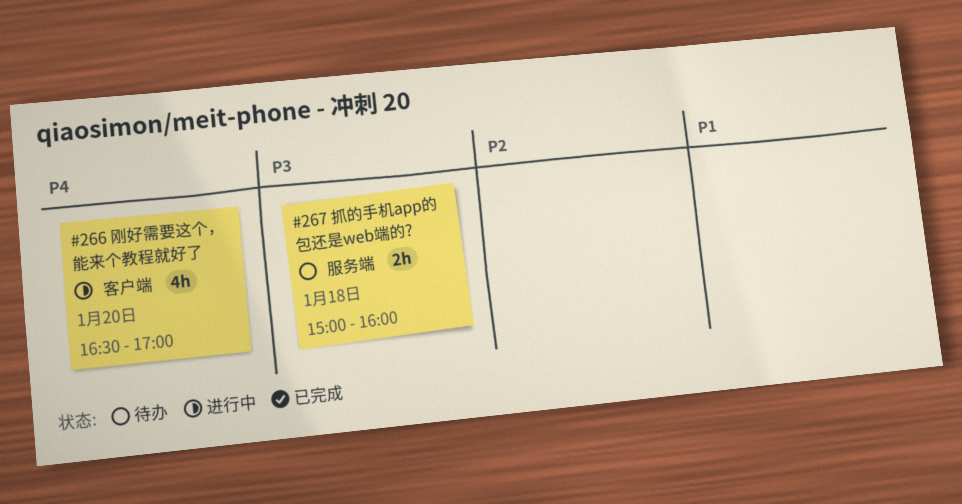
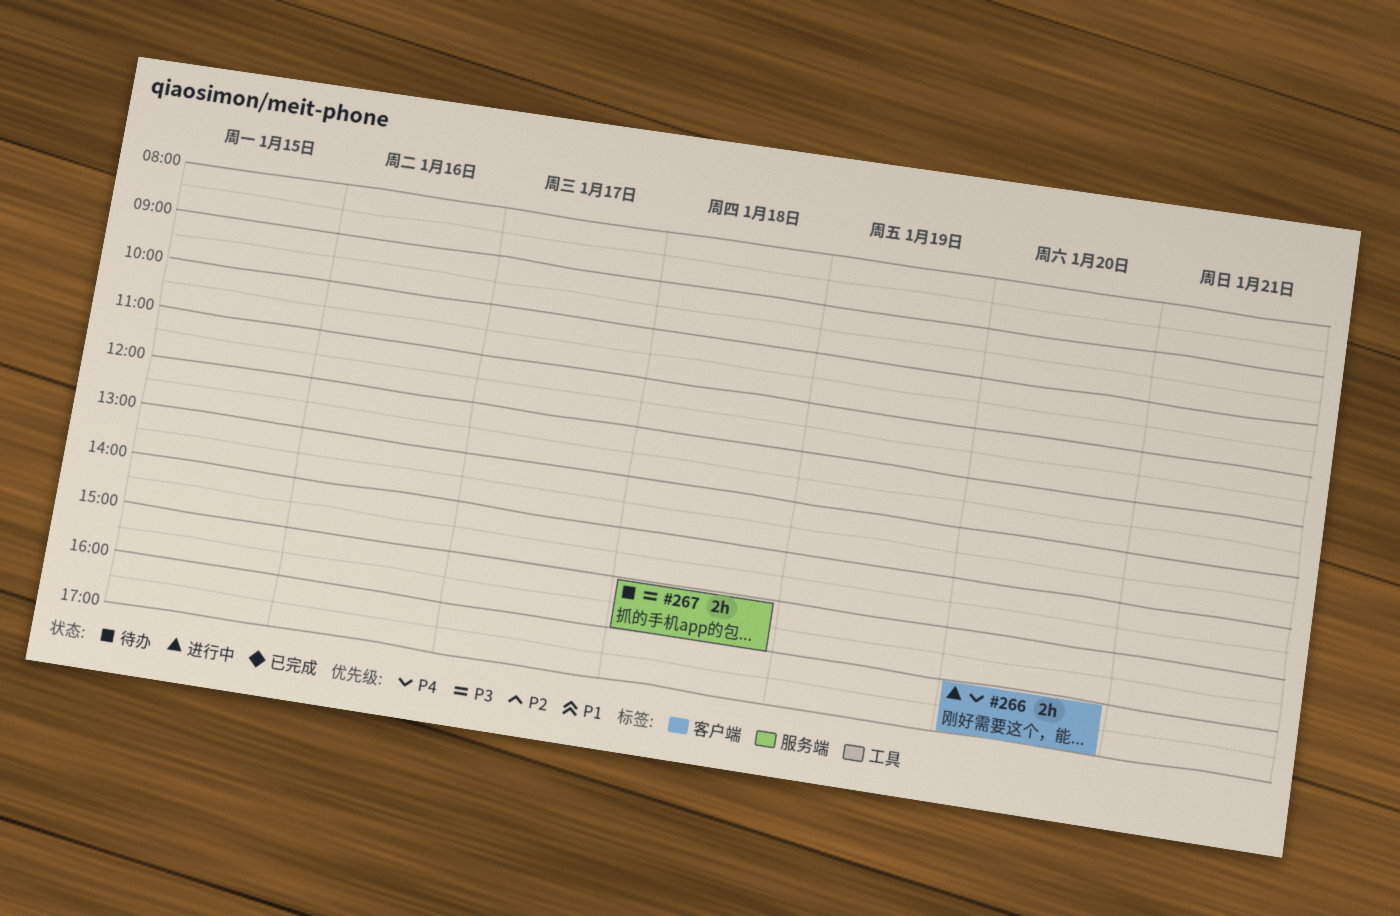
#266, estimate: 4h -> 2h
#266, begins: 16:30 -> 16:00

